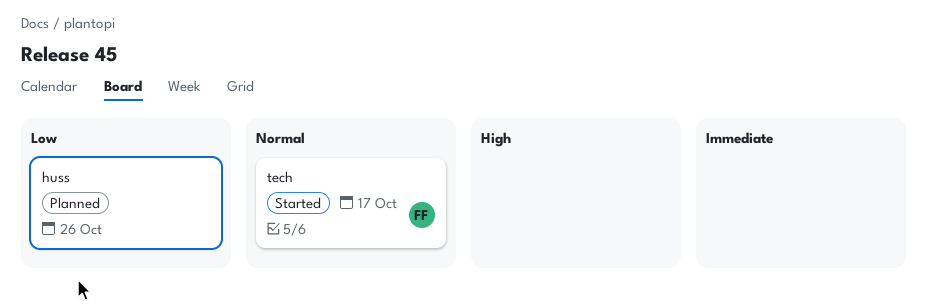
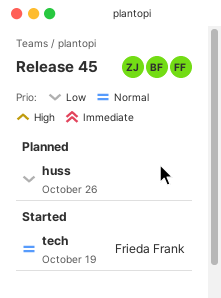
tech, due: Oct 17 -> Oct 19

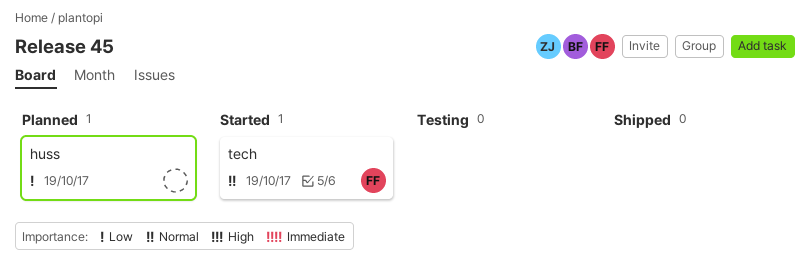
huss, due: Oct 26 -> Oct 19

